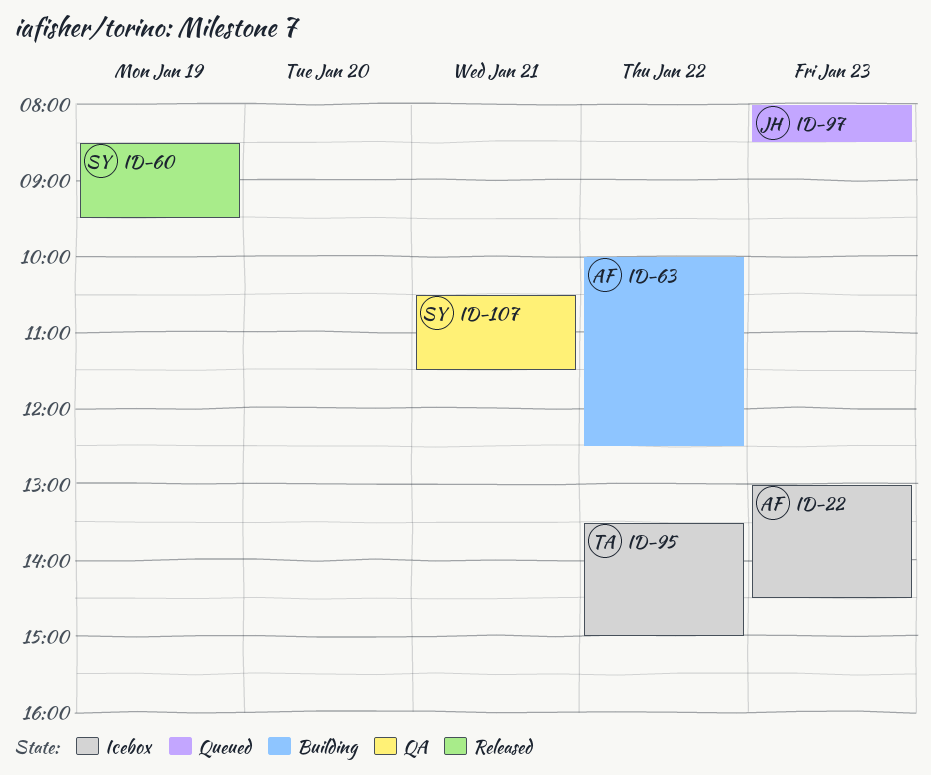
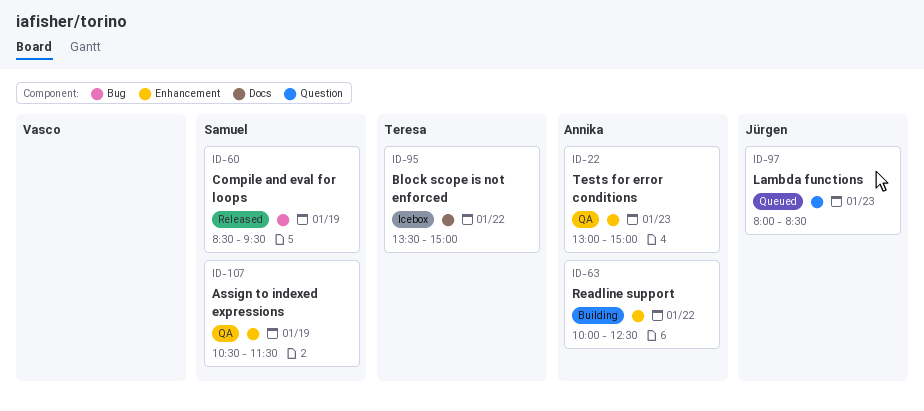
ID-22, status: Icebox -> QA
ID-22, ends: 14:30 -> 15:00
ID-107, day: Jan 21 -> Jan 19

